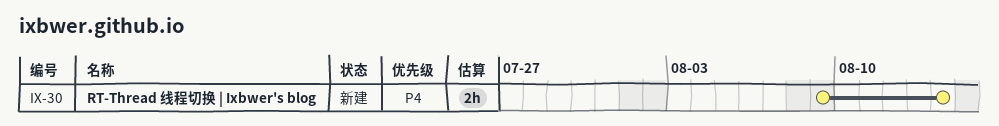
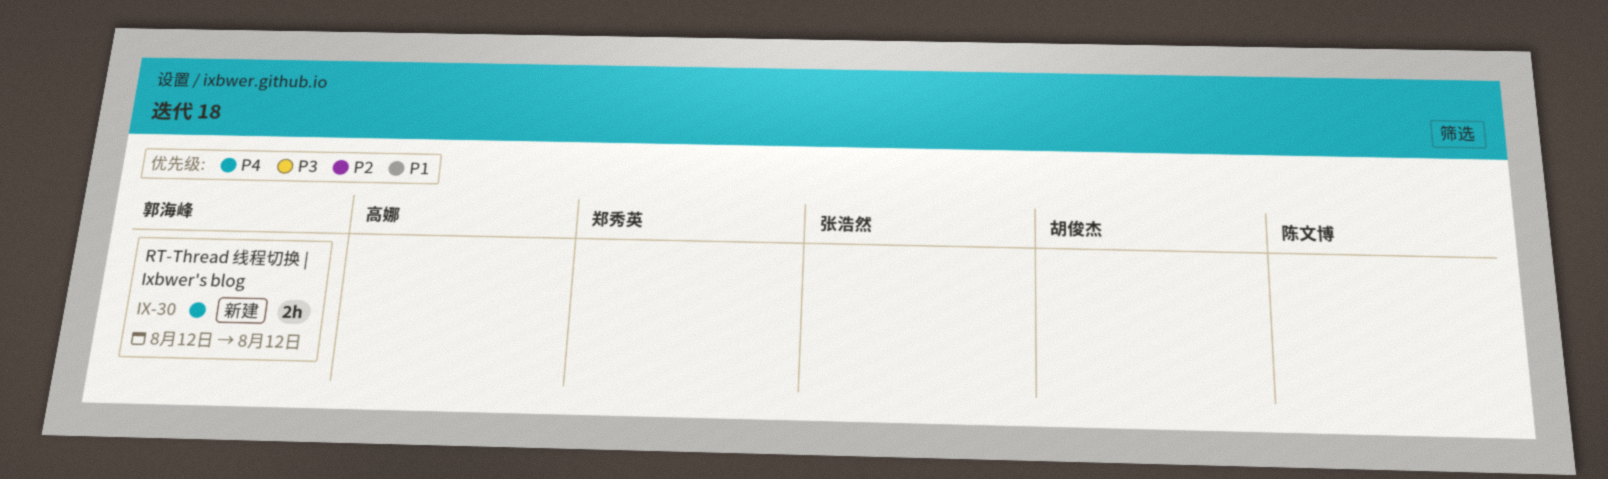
IX-30, start: Aug 9 -> Aug 12
IX-30, due: Aug 14 -> Aug 12

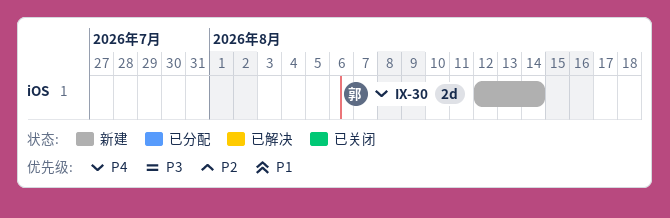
IX-30, estimate: 2h -> 2d
IX-30, due: Aug 12 -> Aug 14

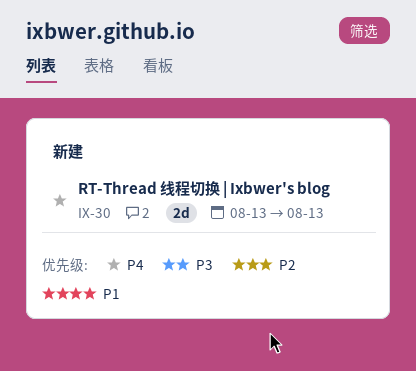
IX-30, start: Aug 12 -> Aug 13
IX-30, due: Aug 14 -> Aug 13

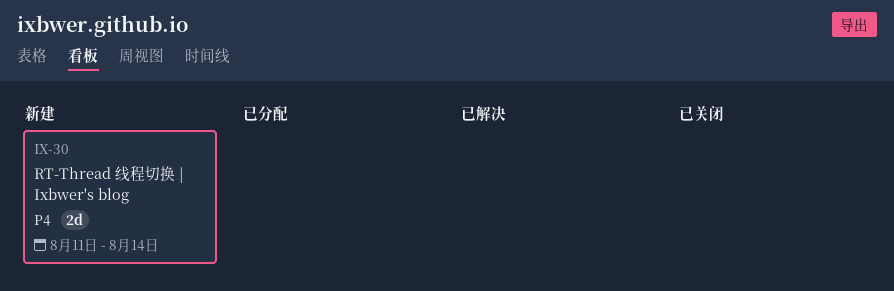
IX-30, start: Aug 13 -> Aug 11
IX-30, due: Aug 13 -> Aug 14

